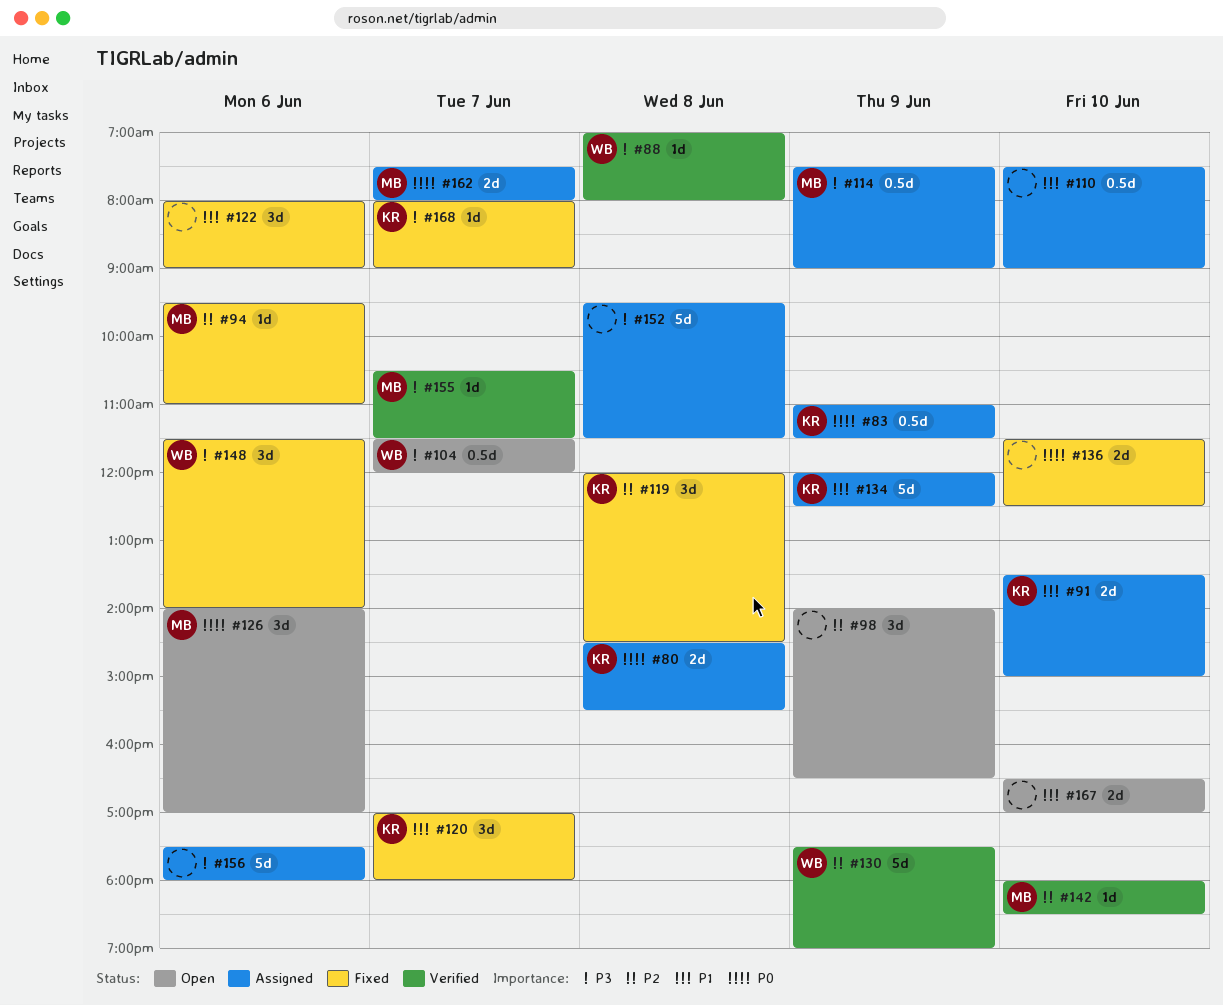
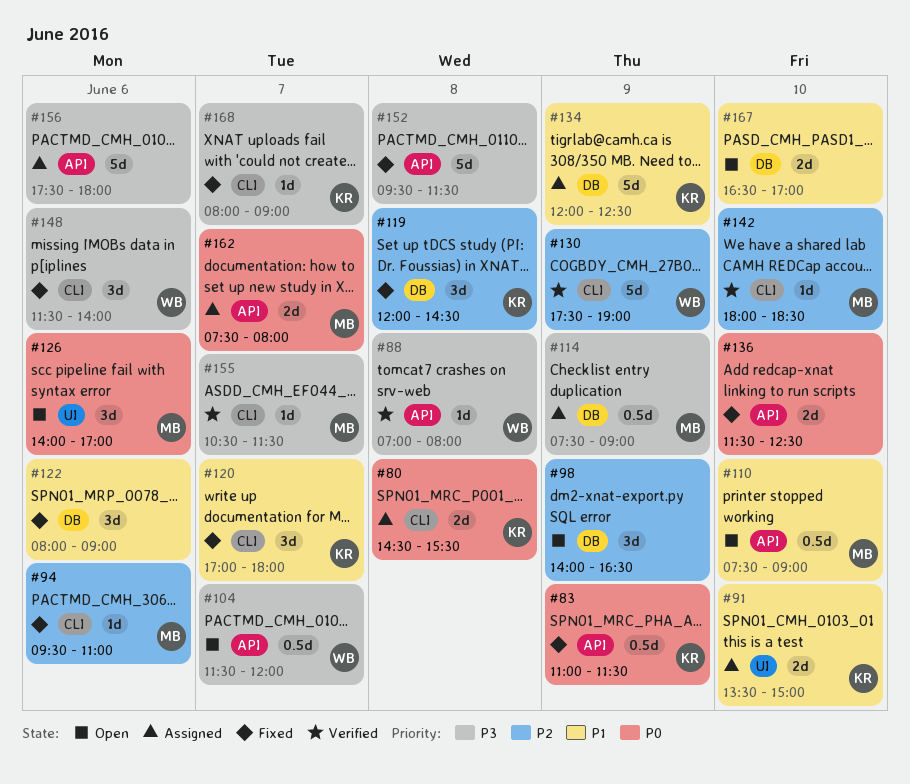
#83, status: Assigned -> Fixed
#110, status: Assigned -> Open
#110, owner: none -> MB
#152, status: Assigned -> Fixed

